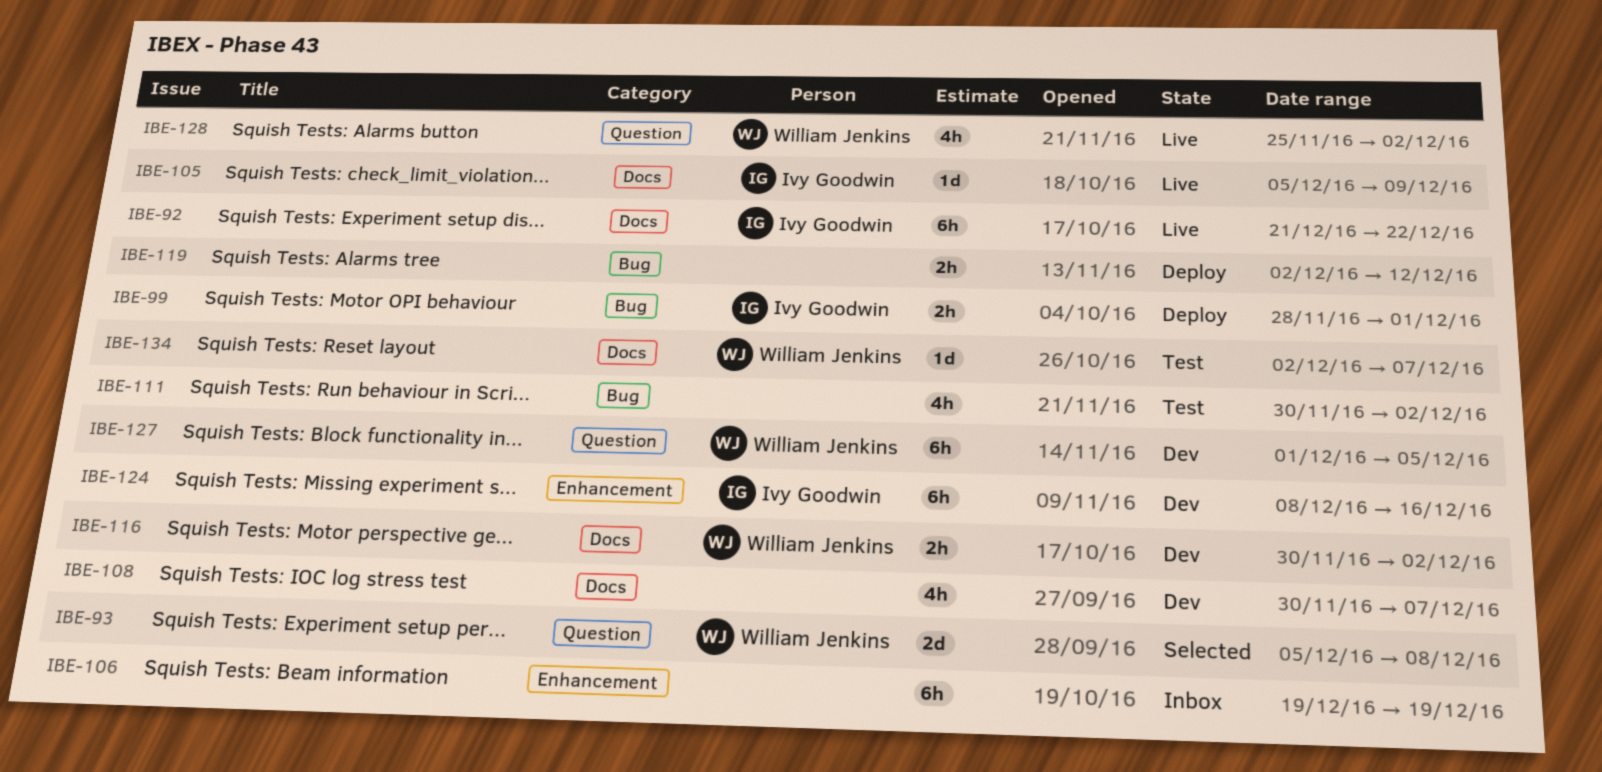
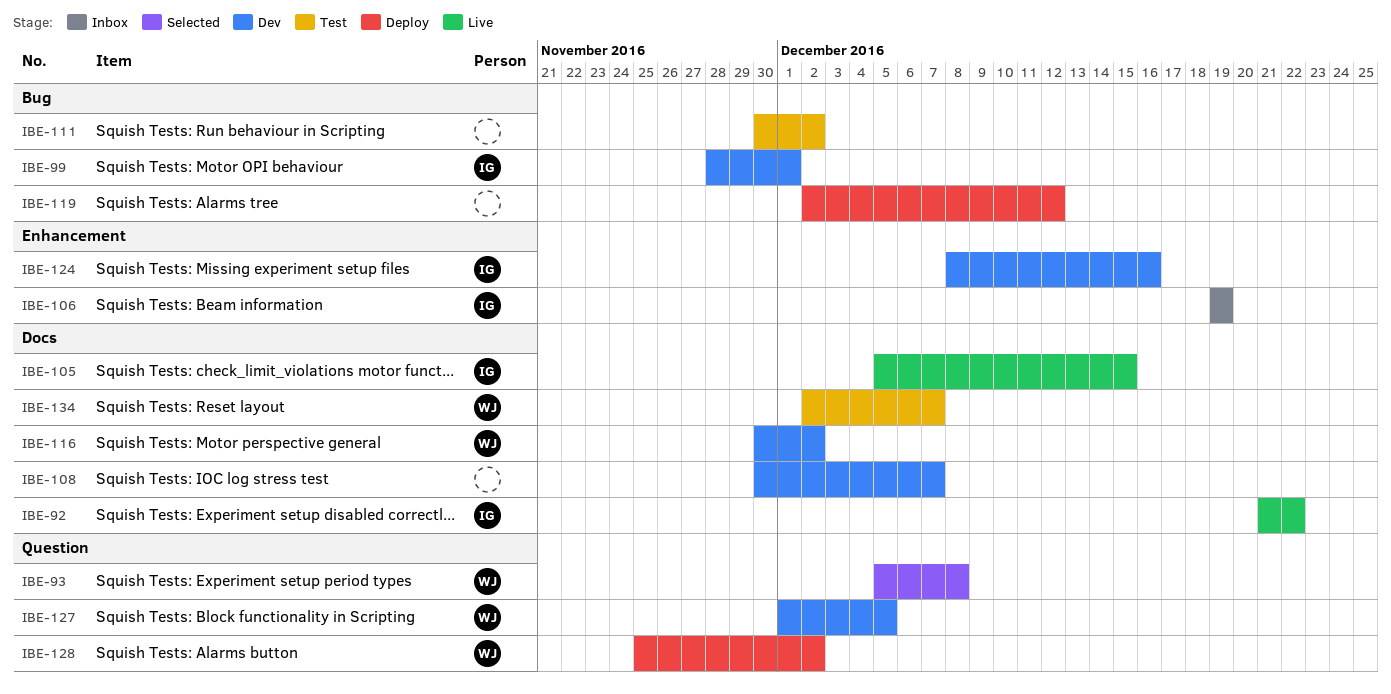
IBE-99, status: Deploy -> Dev
IBE-105, due: Dec 9 -> Dec 15
IBE-106, owner: none -> Ivy Goodwin
IBE-128, status: Live -> Deploy

